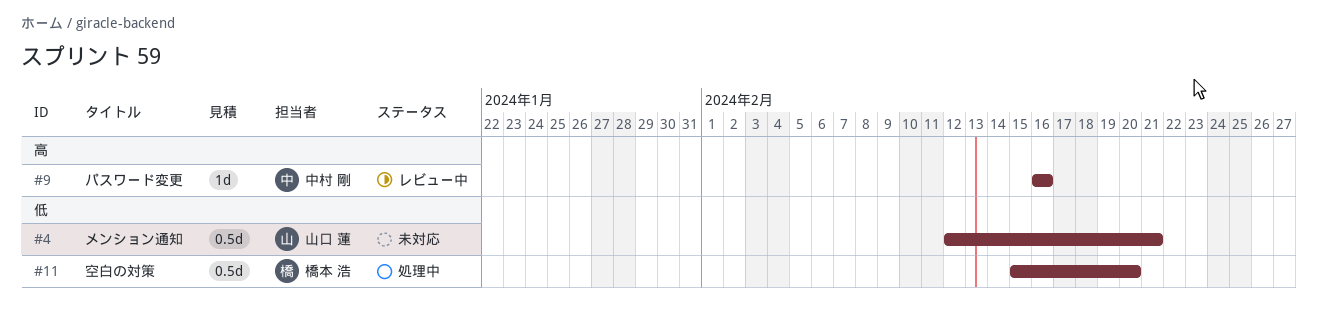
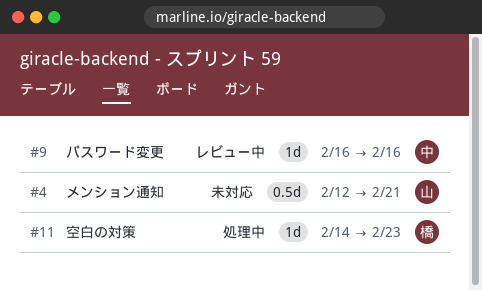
#11, estimate: 0.5d -> 1d
#11, start: Feb 15 -> Feb 14
#11, due: Feb 20 -> Feb 23

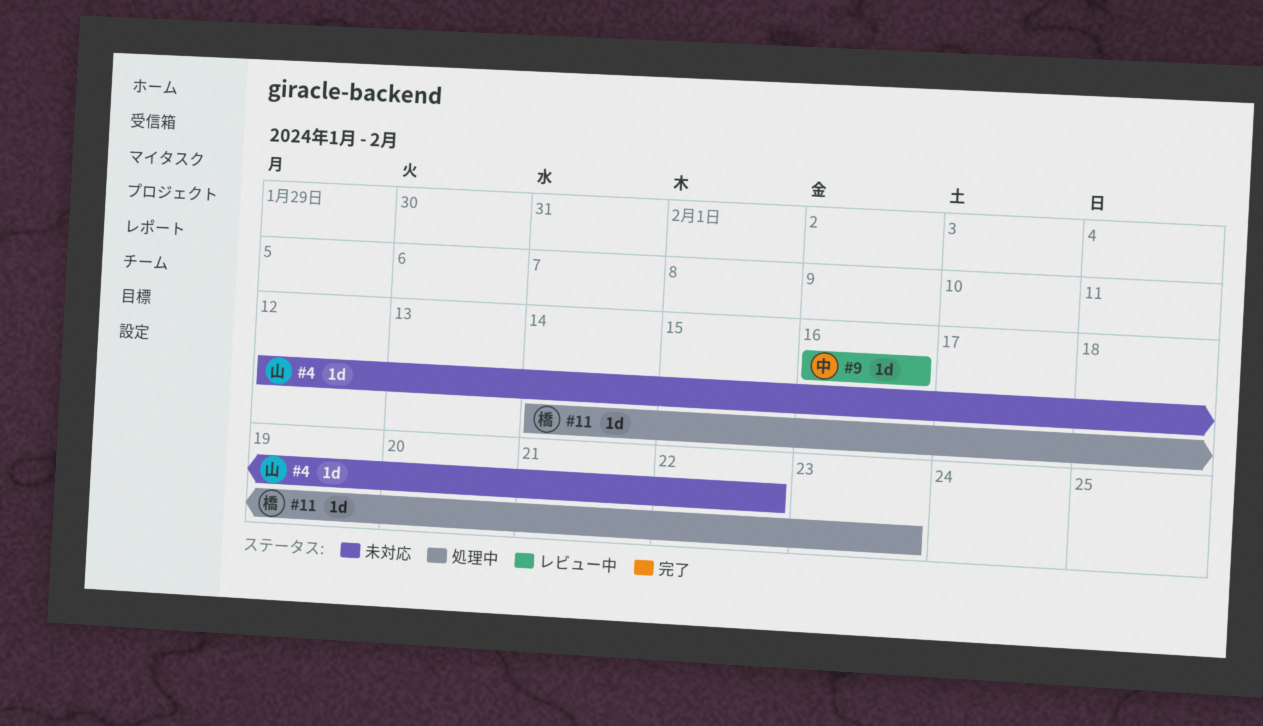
#4, estimate: 0.5d -> 1d
#4, due: Feb 21 -> Feb 22

